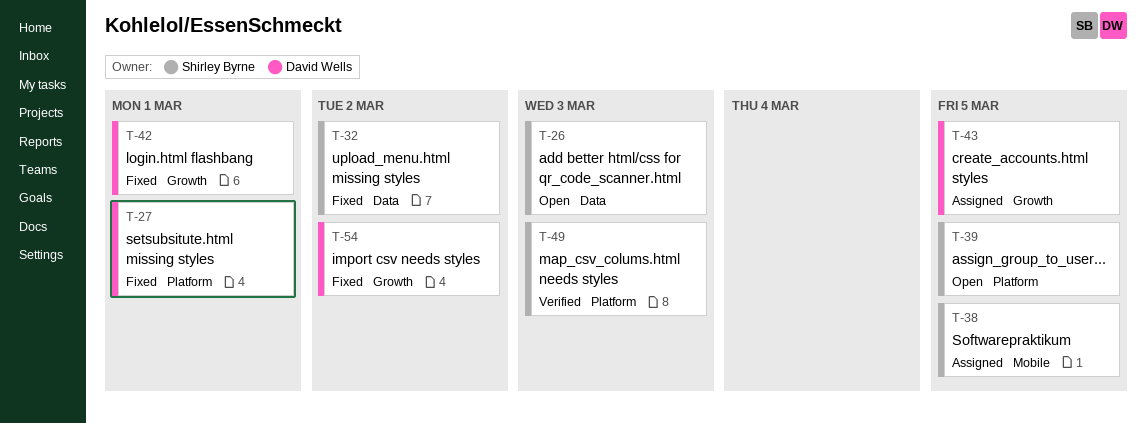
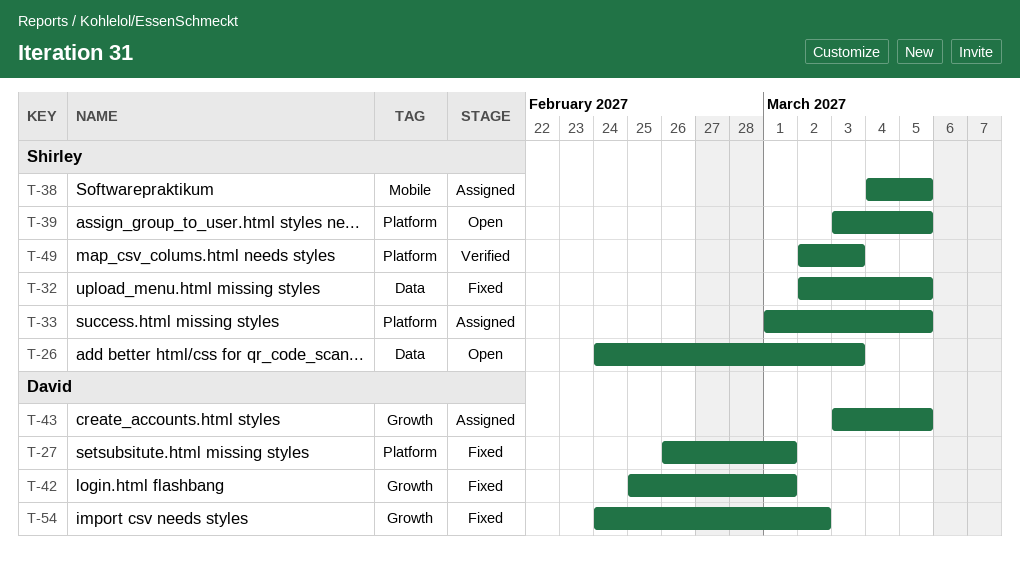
T-32, due: Mar 2 -> Mar 5
T-33: none -> present

